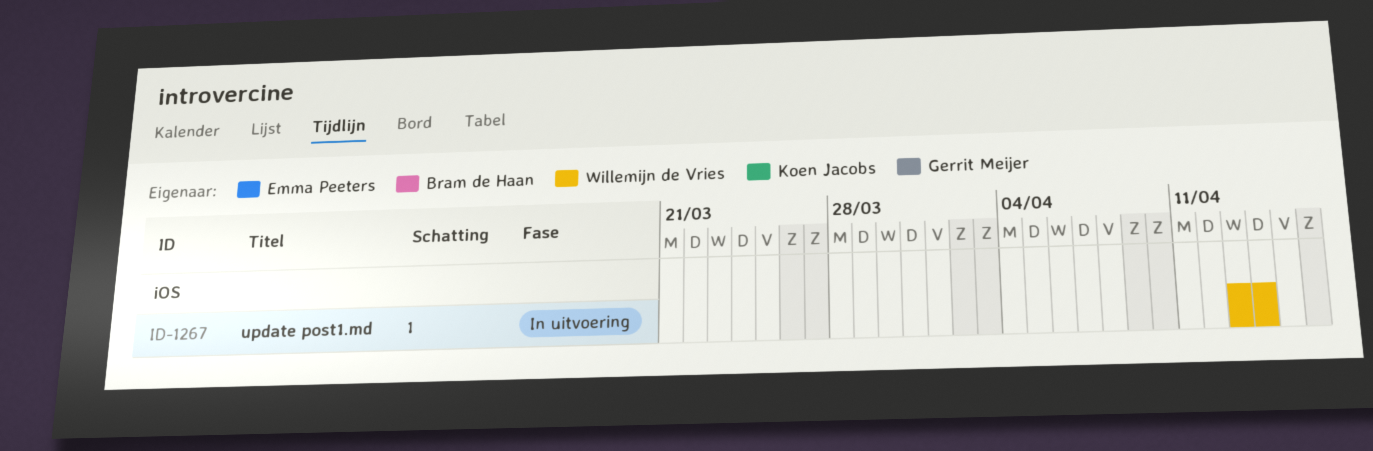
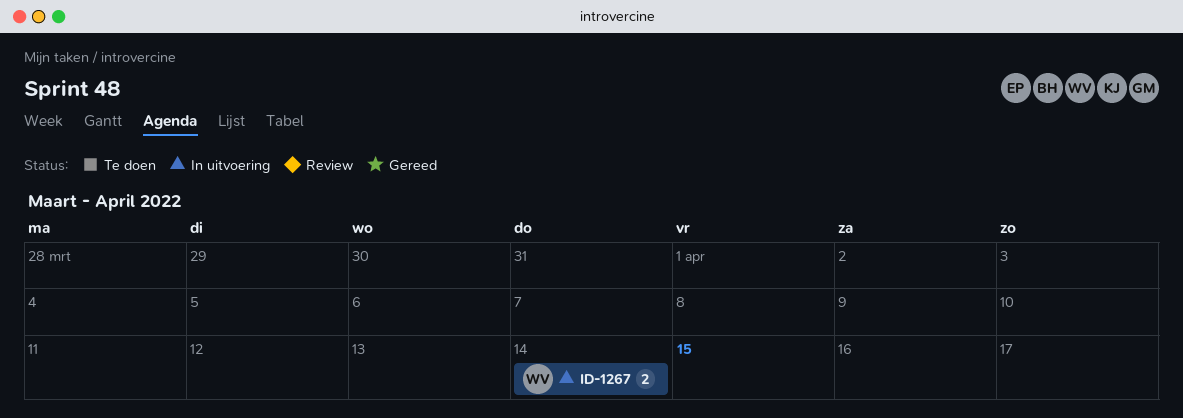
ID-1267, estimate: 1 -> 2
ID-1267, start: Apr 13 -> Apr 14

